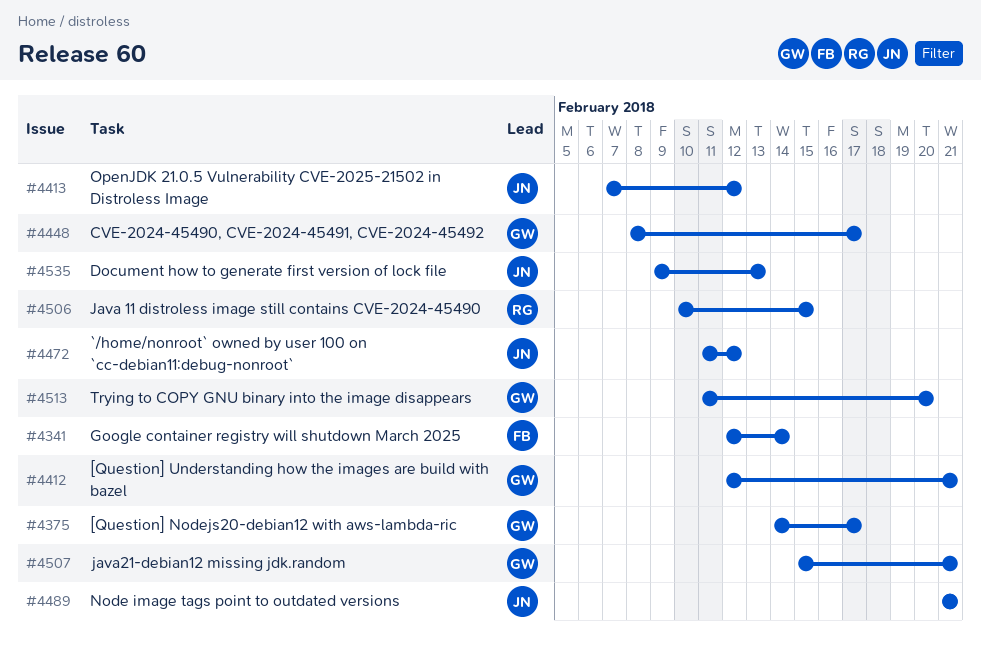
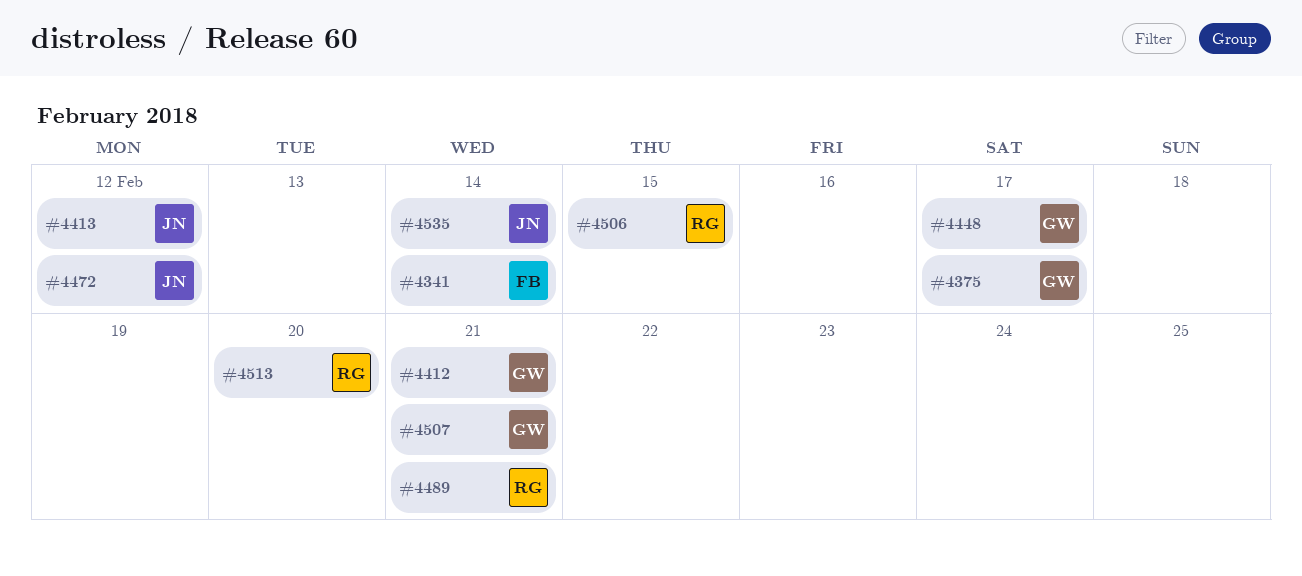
#4489, owner: JN -> RG
#4513, owner: GW -> RG
#4535, due: Feb 13 -> Feb 14

